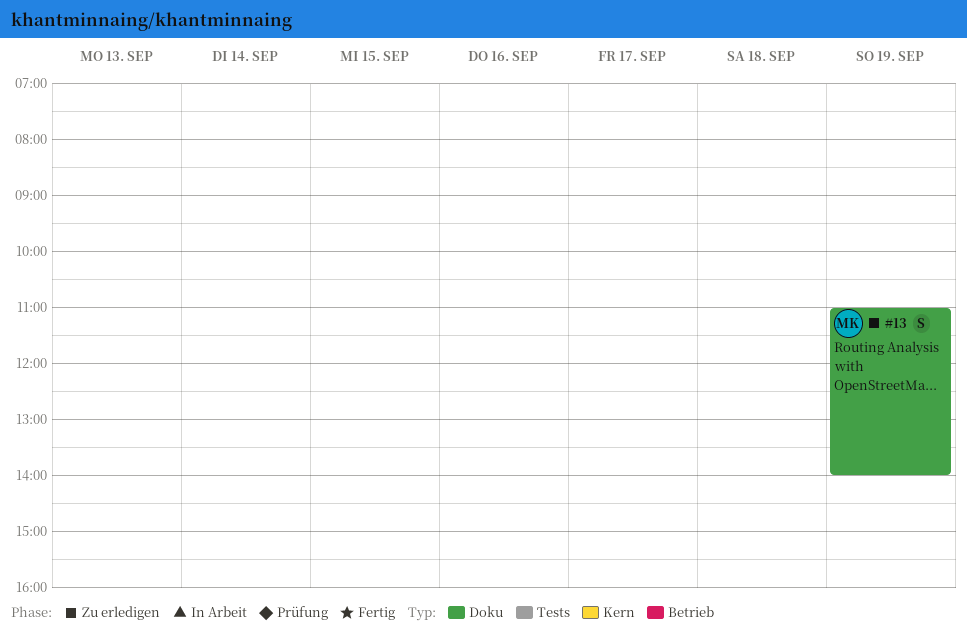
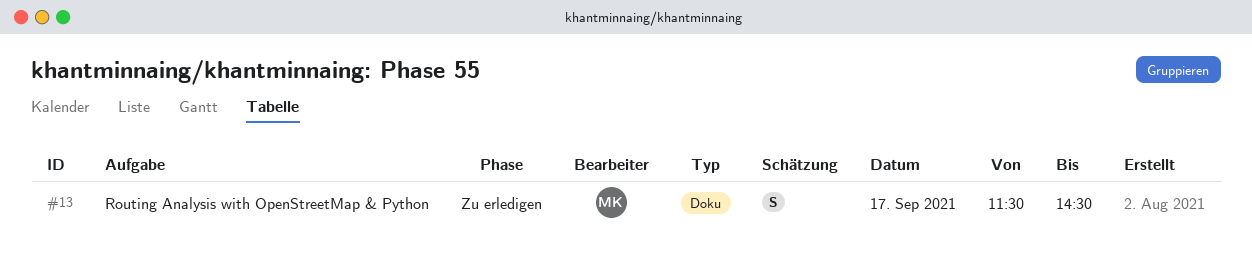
#13, day: Sep 19 -> Sep 17
#13, begins: 11:00 -> 11:30
#13, ends: 14:00 -> 14:30

